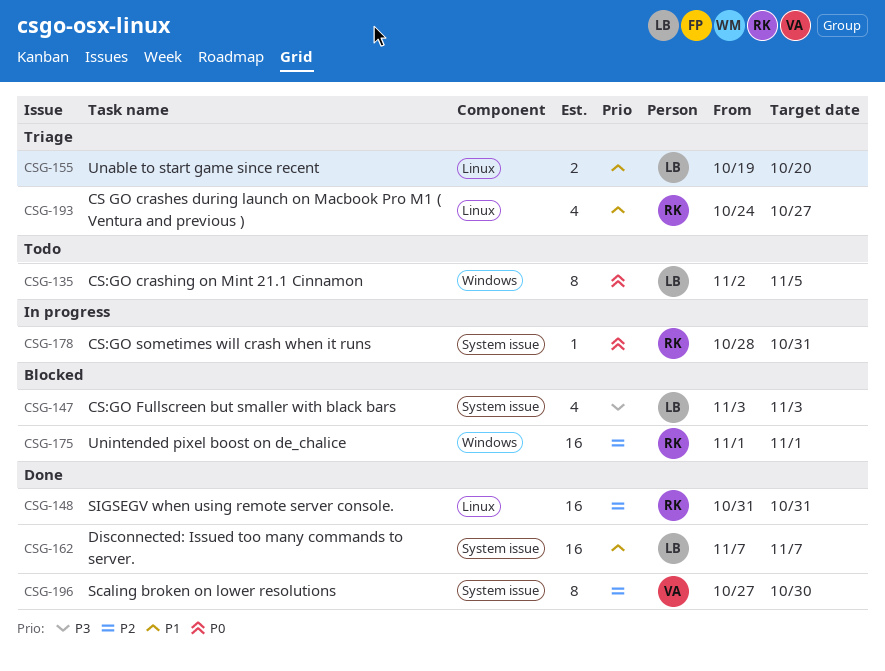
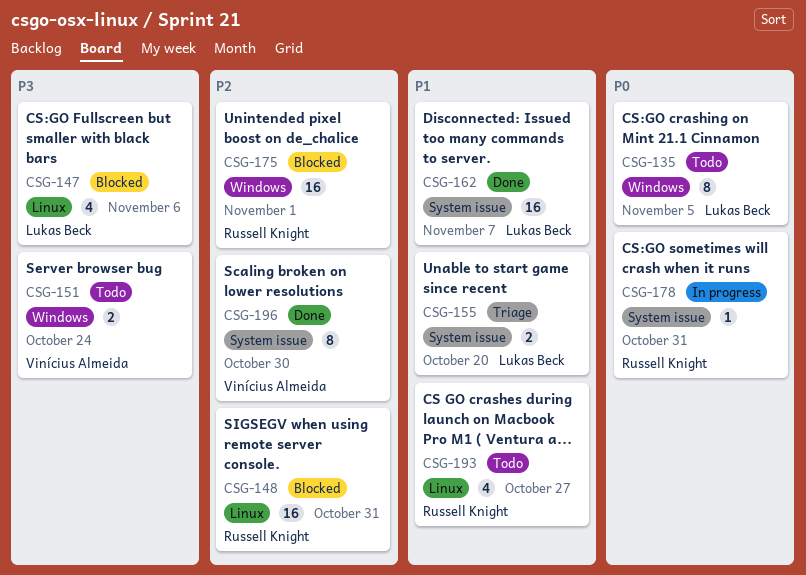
CSG-147, label: System issue -> Linux
CSG-147, due: Nov 3 -> Nov 6
CSG-148, status: Done -> Blocked
CSG-151: none -> present
CSG-155, label: Linux -> System issue
CSG-193, status: Triage -> Todo

